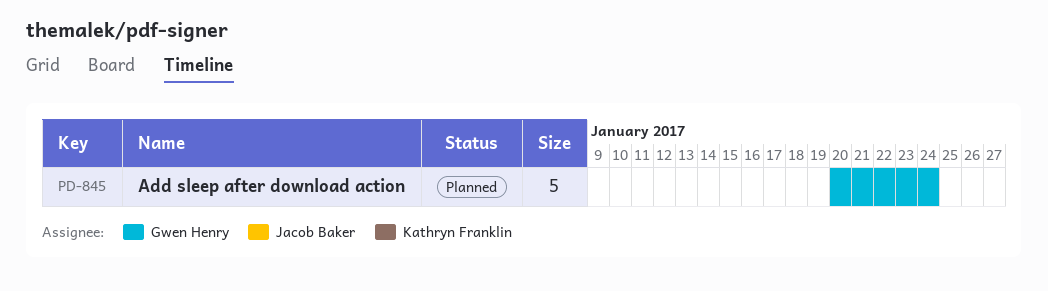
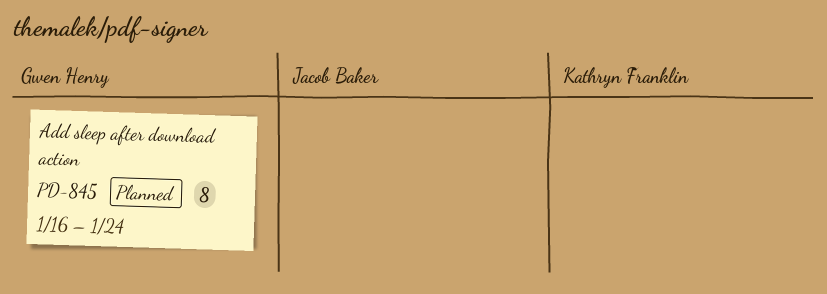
PD-845, estimate: 5 -> 8
PD-845, start: Jan 20 -> Jan 16

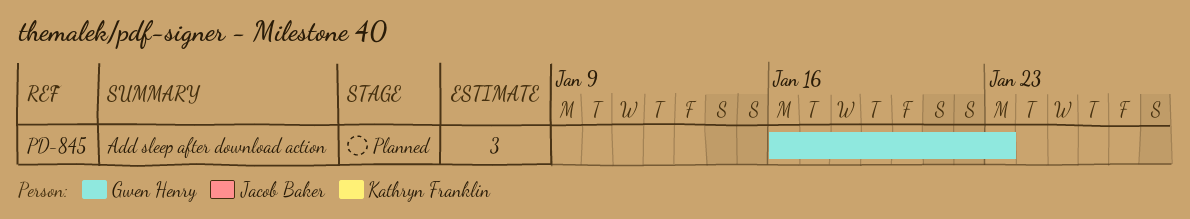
PD-845, estimate: 8 -> 3
PD-845, due: Jan 24 -> Jan 23

